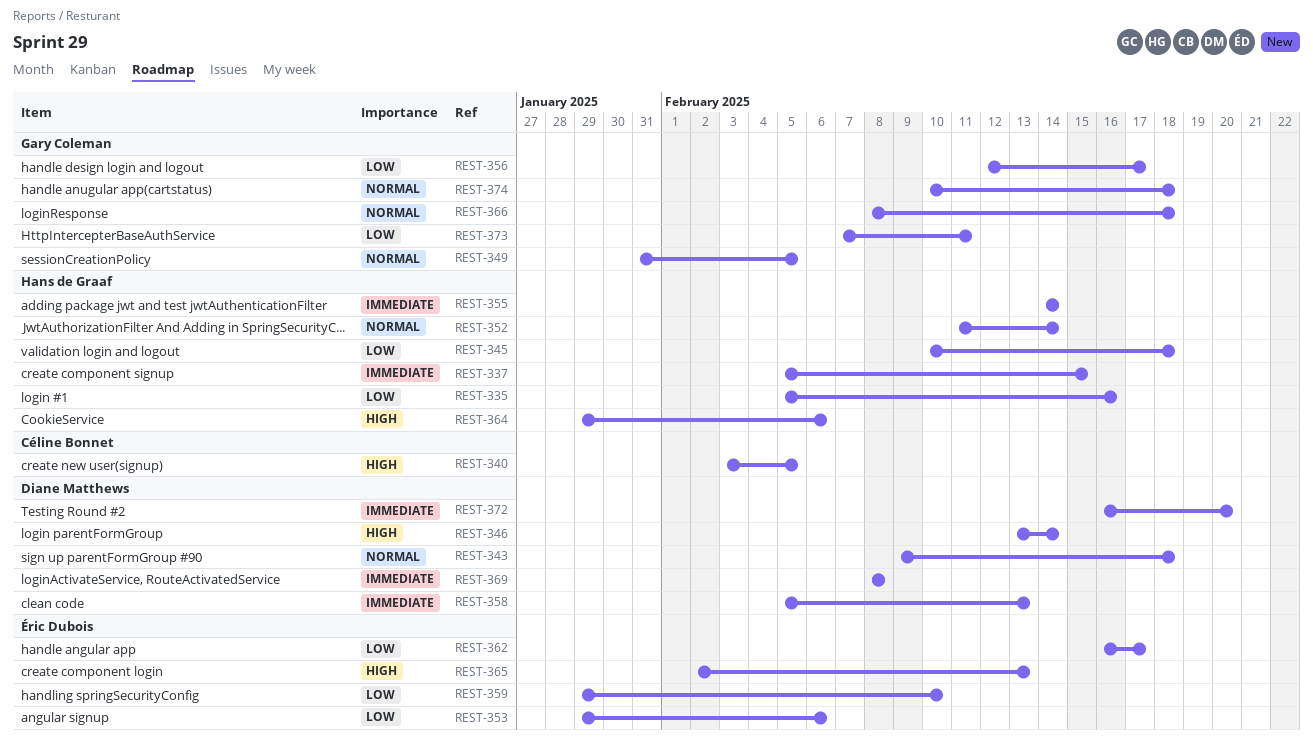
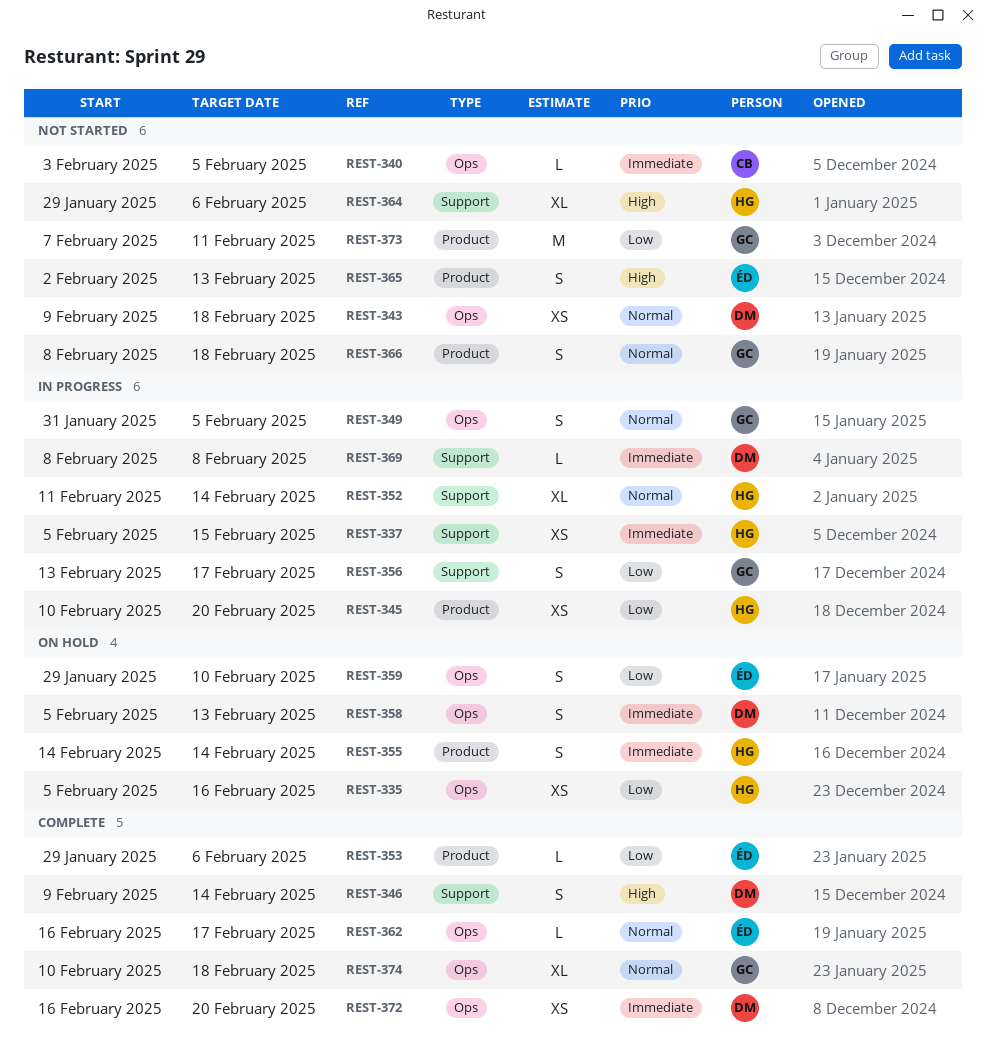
REST-340, priority: High -> Immediate
REST-345, due: Feb 18 -> Feb 20
REST-346, start: Feb 13 -> Feb 9
REST-356, start: Feb 12 -> Feb 13
REST-362, priority: Low -> Normal

